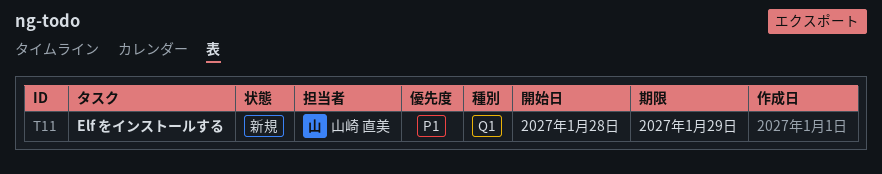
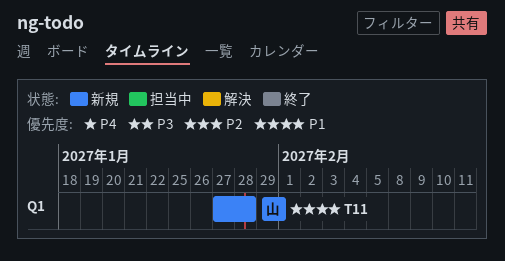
T11, start: Jan 28 -> Jan 27
T11, due: Jan 29 -> Jan 28

